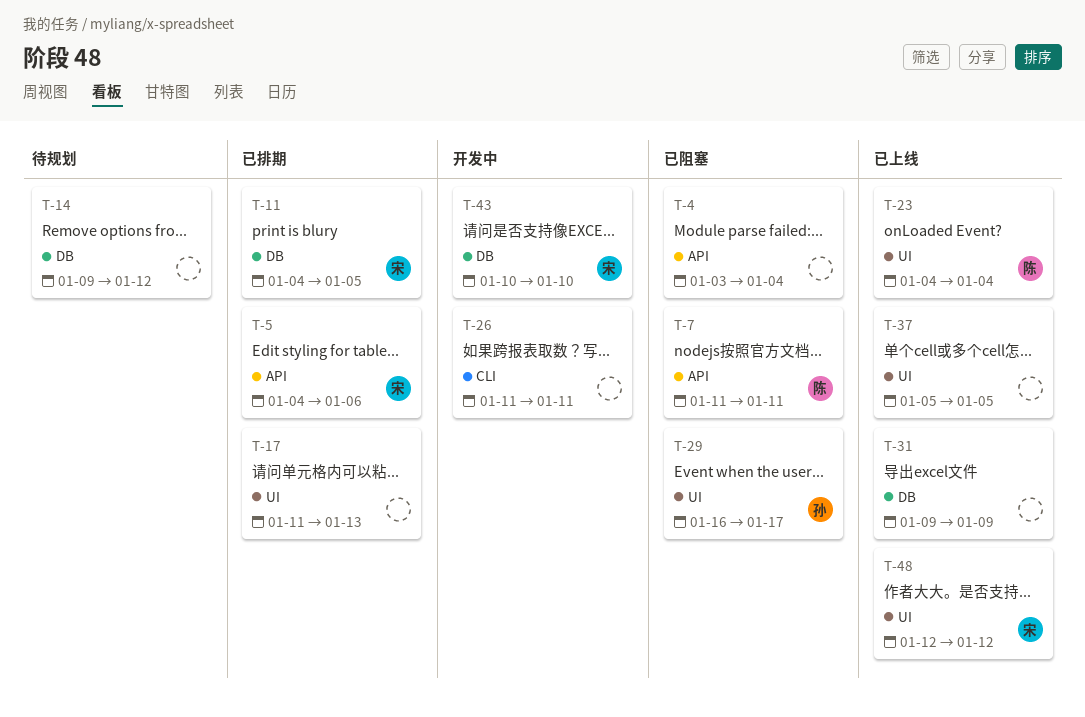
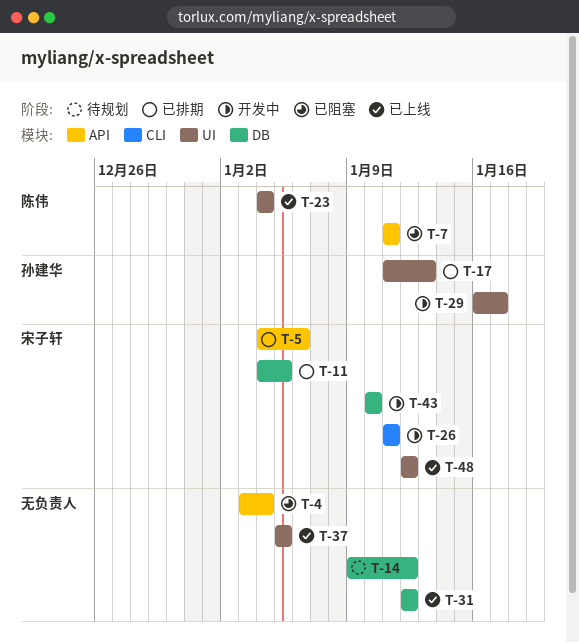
T-17, owner: none -> 孙建华
T-26, owner: none -> 宋子轩
T-29, status: 已阻塞 -> 开发中
T-31, start: Jan 9 -> Jan 12
T-31, due: Jan 9 -> Jan 12

